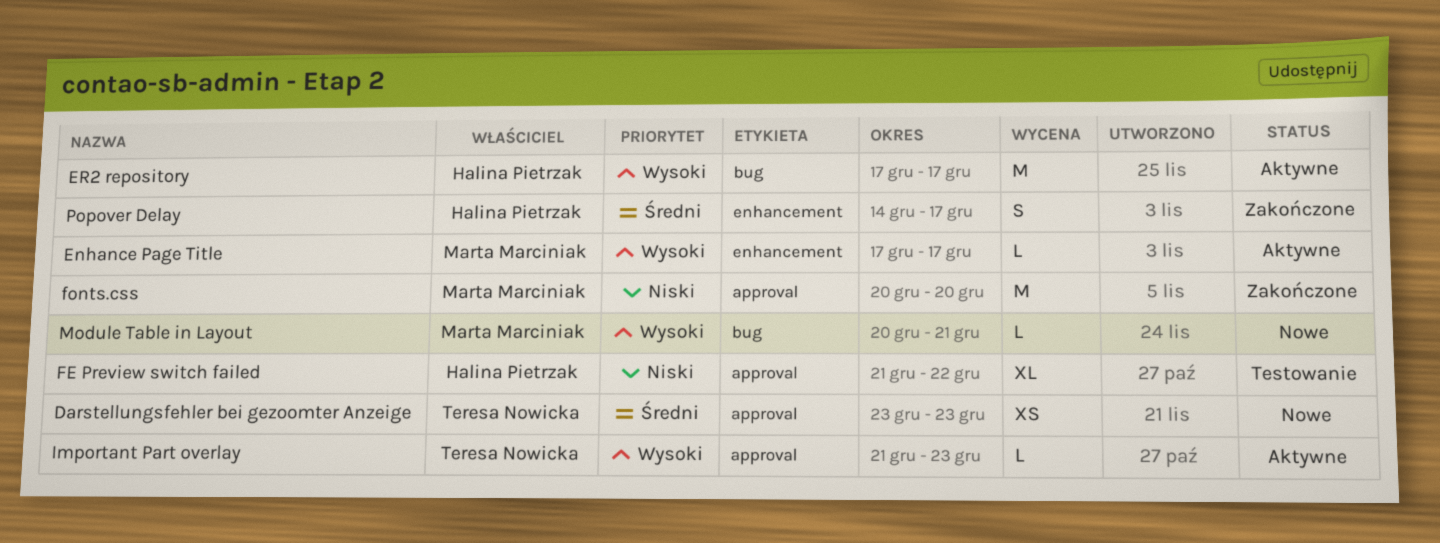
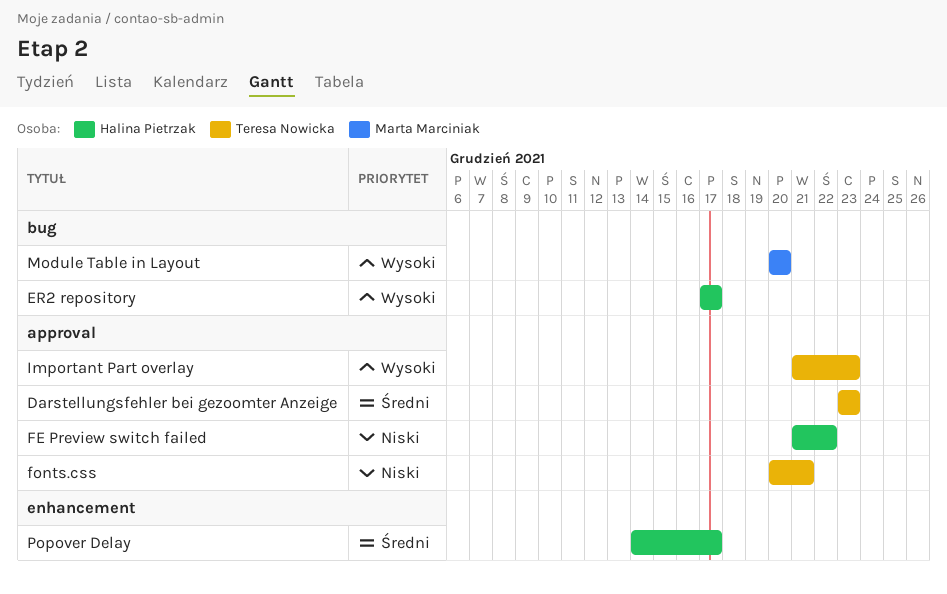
Enhance Page Title: present -> none
fonts.css, owner: Marta Marciniak -> Teresa Nowicka
fonts.css, due: Dec 20 -> Dec 21
Module Table in Layout, due: Dec 21 -> Dec 20

